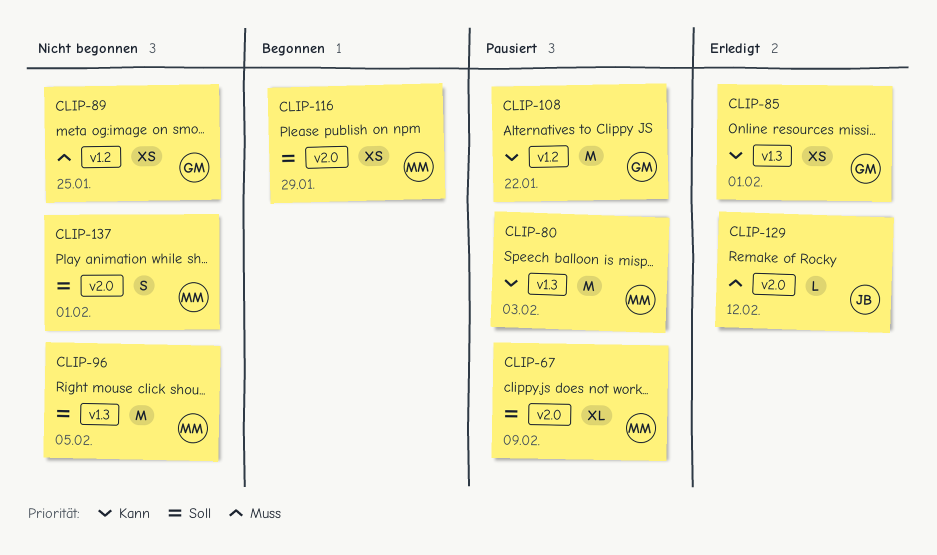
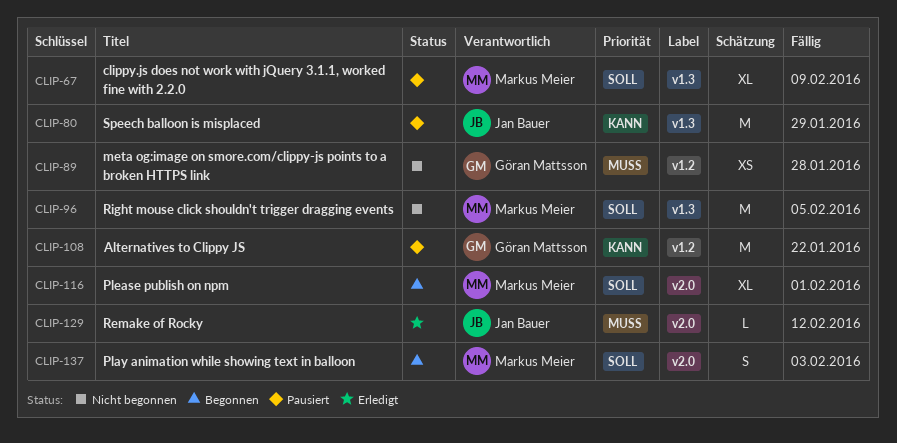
CLIP-67, label: v2.0 -> v1.3
CLIP-80, owner: Markus Meier -> Jan Bauer
CLIP-80, due: Feb 3 -> Jan 29
CLIP-85: present -> none
CLIP-89, due: Jan 25 -> Jan 28
CLIP-116, estimate: XS -> XL
CLIP-116, due: Jan 29 -> Feb 1
CLIP-137, status: Nicht begonnen -> Begonnen
CLIP-137, due: Feb 1 -> Feb 3

